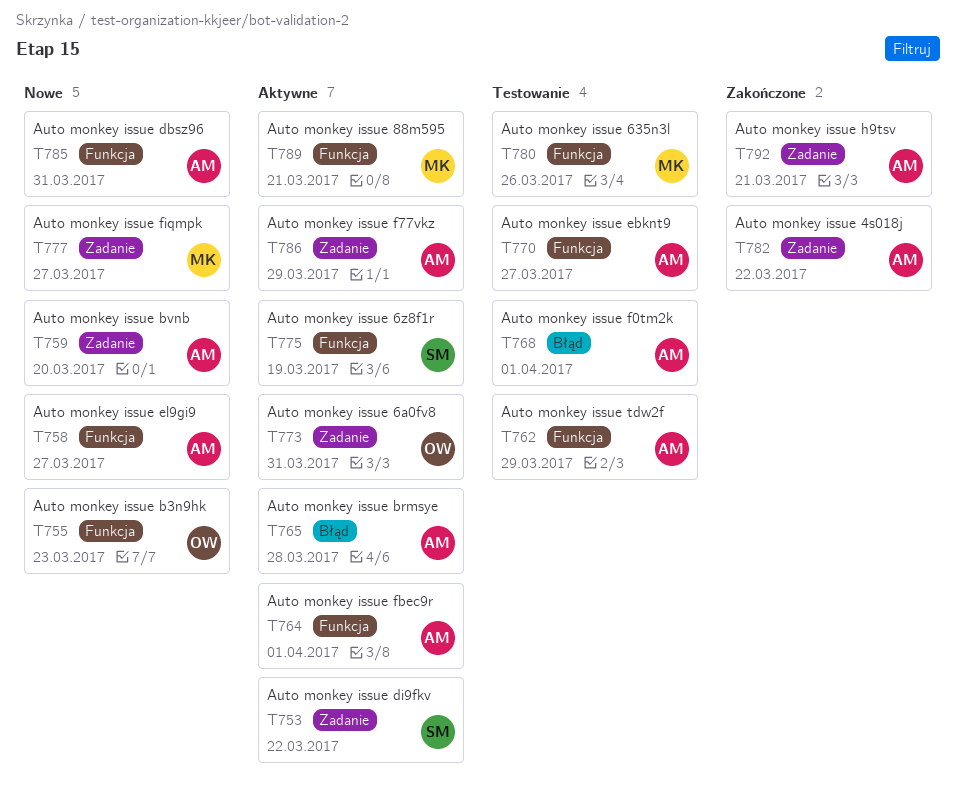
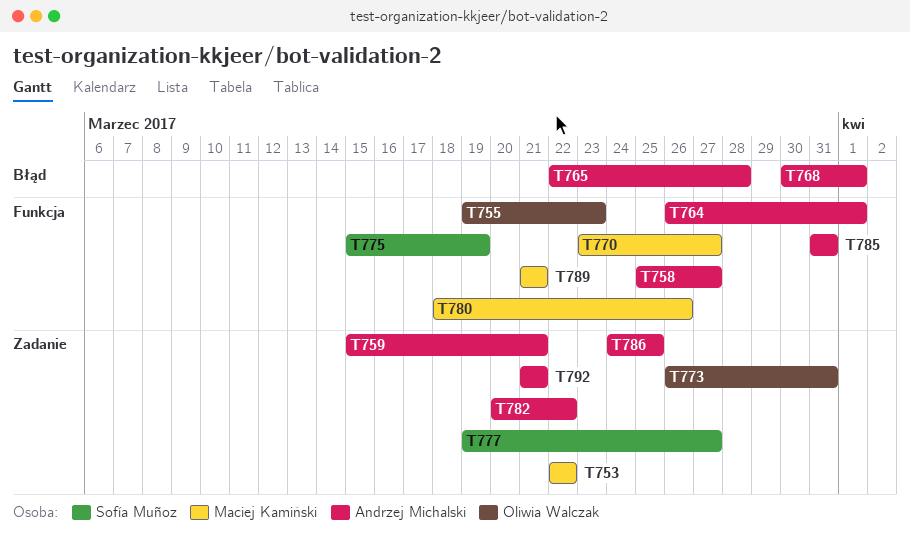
T753, owner: Sofía Muñoz -> Maciej Kamiński
T759, due: Mar 20 -> Mar 21
T762: present -> none
T770, owner: Andrzej Michalski -> Maciej Kamiński
T777, owner: Maciej Kamiński -> Sofía Muñoz
T786, due: Mar 29 -> Mar 25

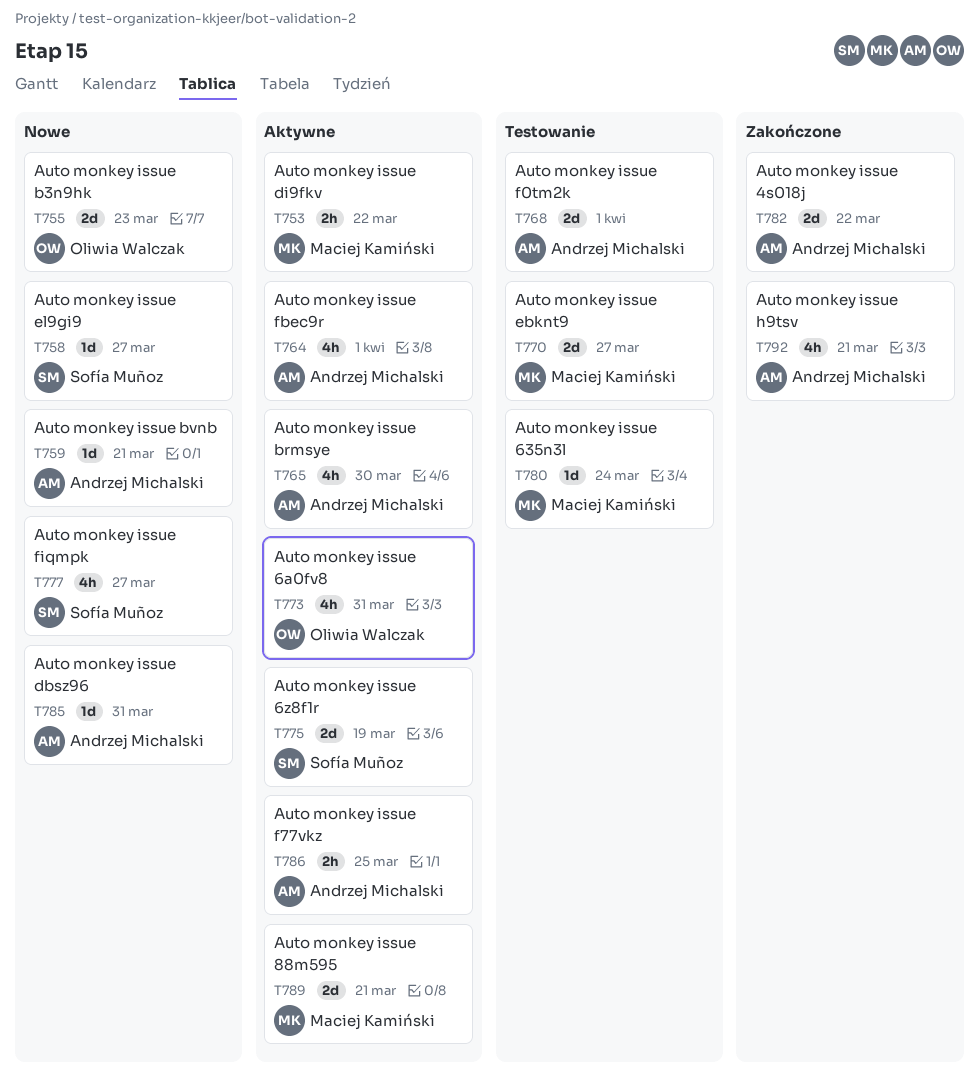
T758, owner: Andrzej Michalski -> Sofía Muñoz
T765, due: Mar 28 -> Mar 30
T780, due: Mar 26 -> Mar 24

